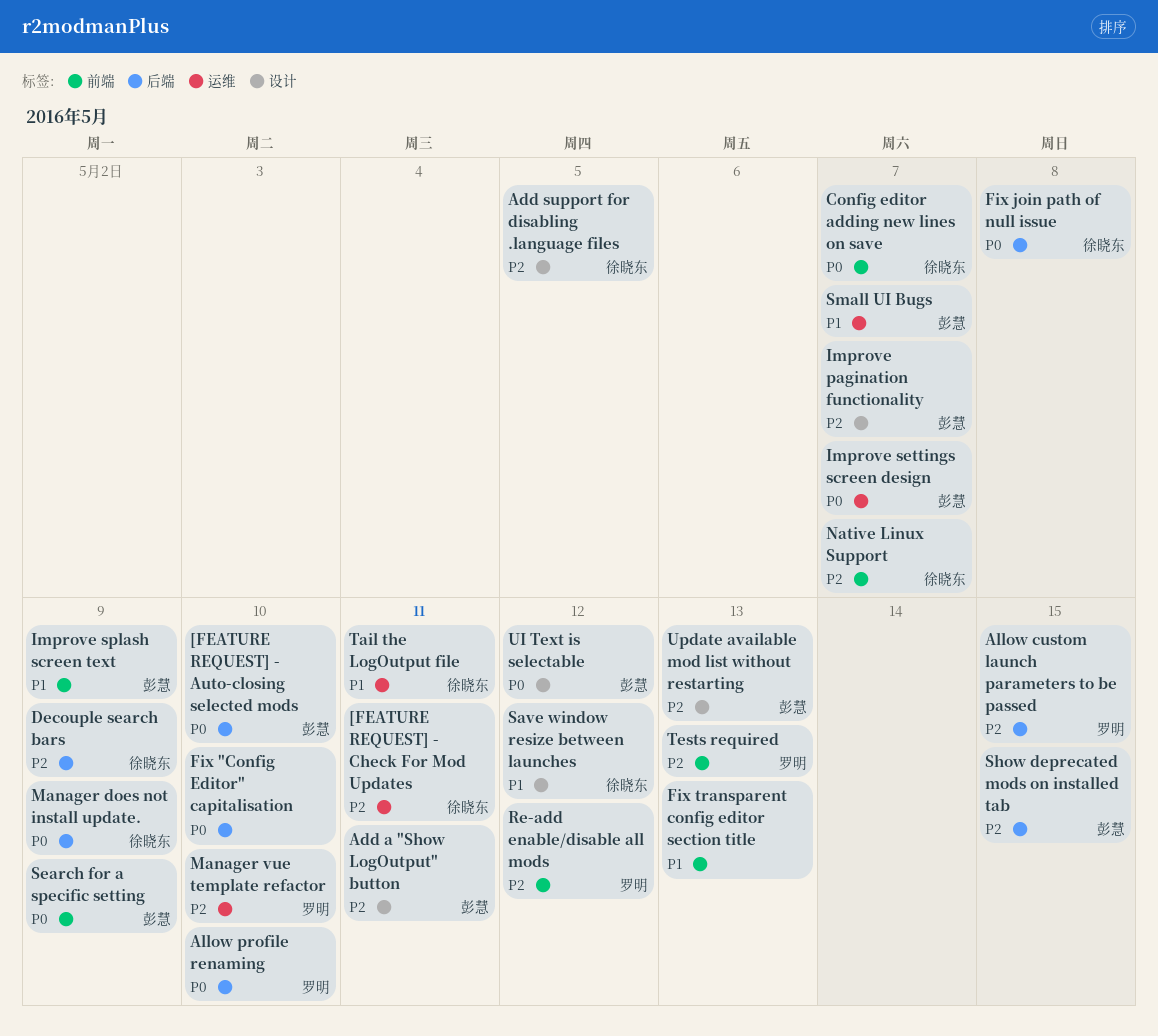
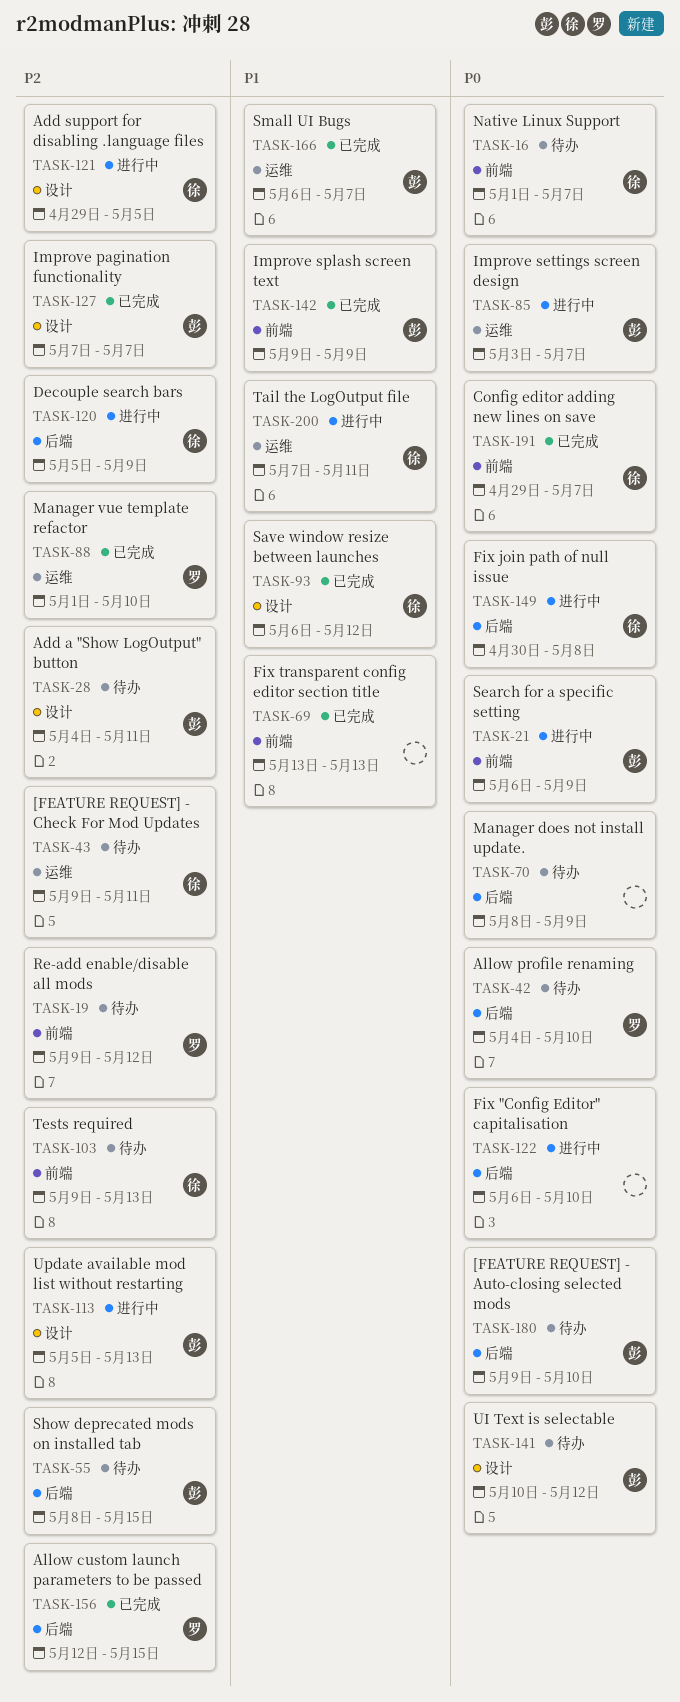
Manager does not install update., owner: 徐晓东 -> none
Native Linux Support, priority: P2 -> P0
Tests required, owner: 罗明 -> 徐晓东

